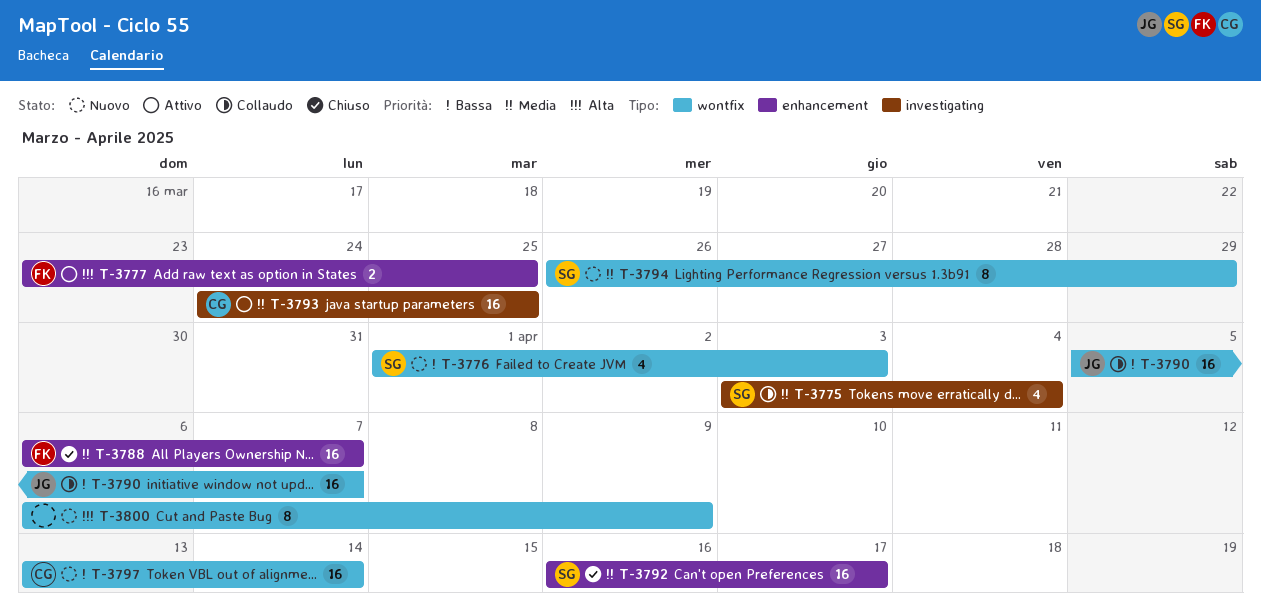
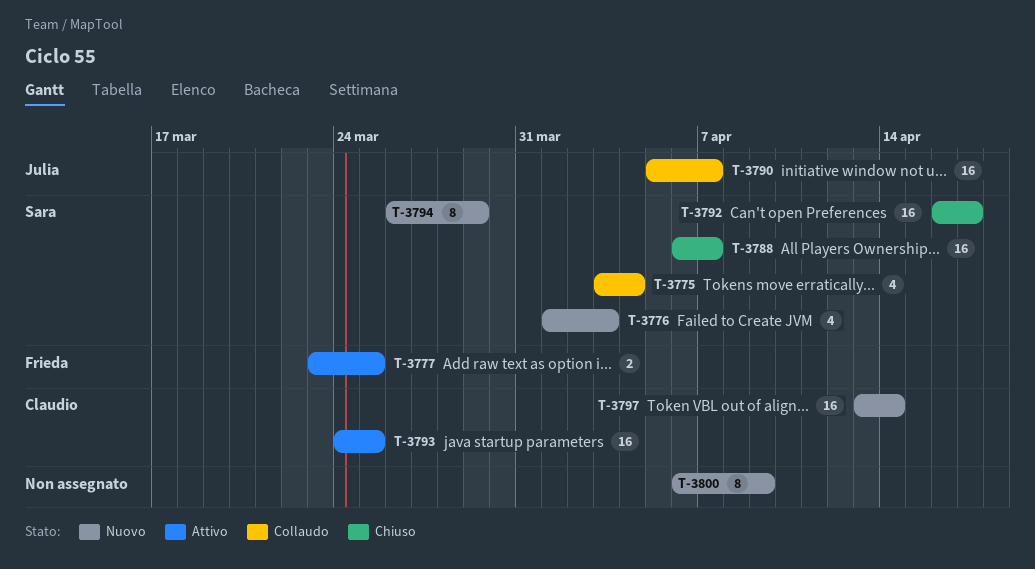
T-3788, owner: Frieda -> Sara

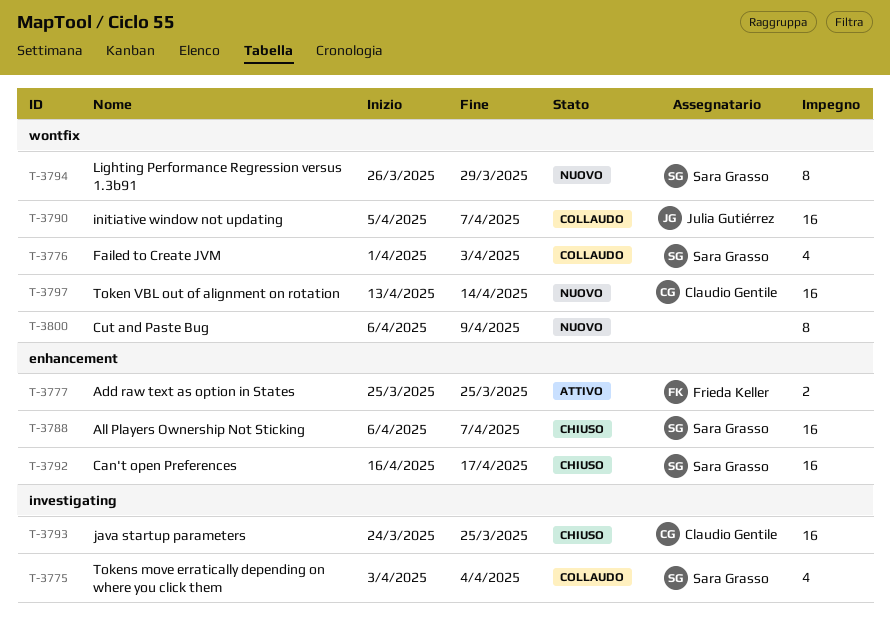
T-3776, status: Nuovo -> Collaudo
T-3777, start: Mar 23 -> Mar 25
T-3793, status: Attivo -> Chiuso

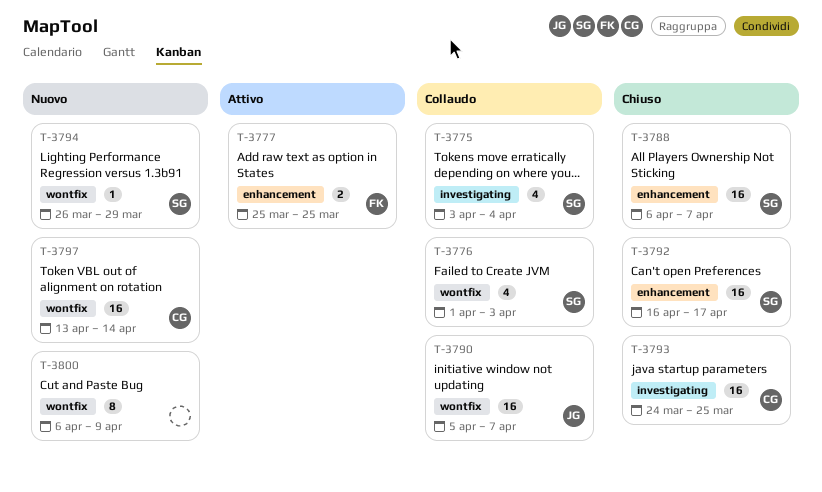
T-3794, estimate: 8 -> 1

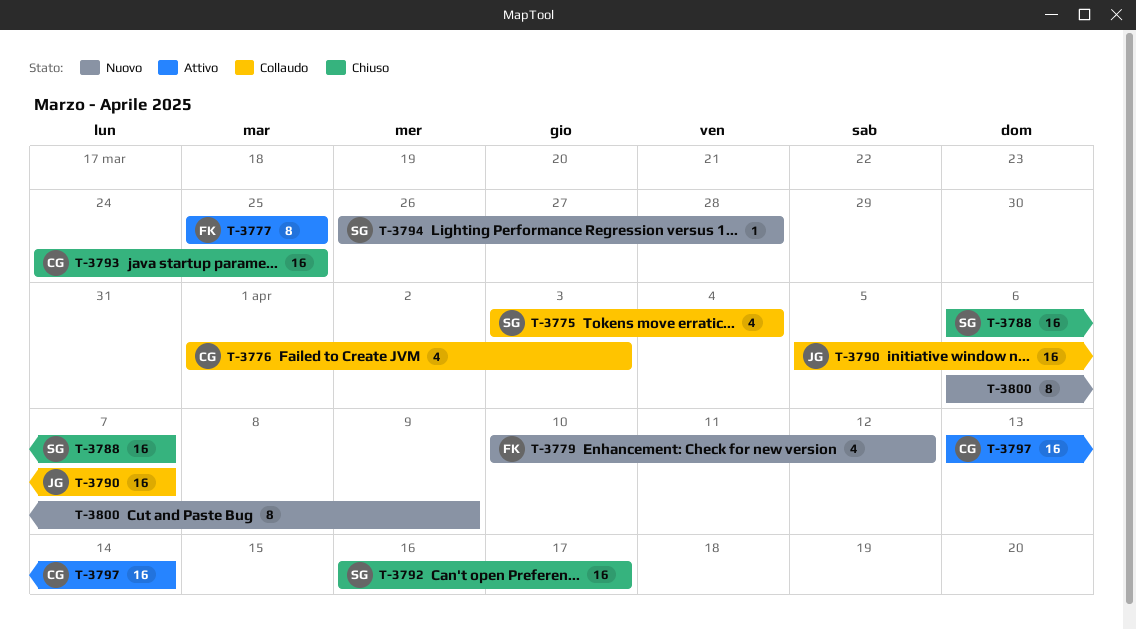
T-3776, owner: SG -> CG
T-3777, estimate: 2 -> 8
T-3779: none -> present
T-3794, due: Mar 29 -> Mar 28
T-3797, status: Nuovo -> Attivo

